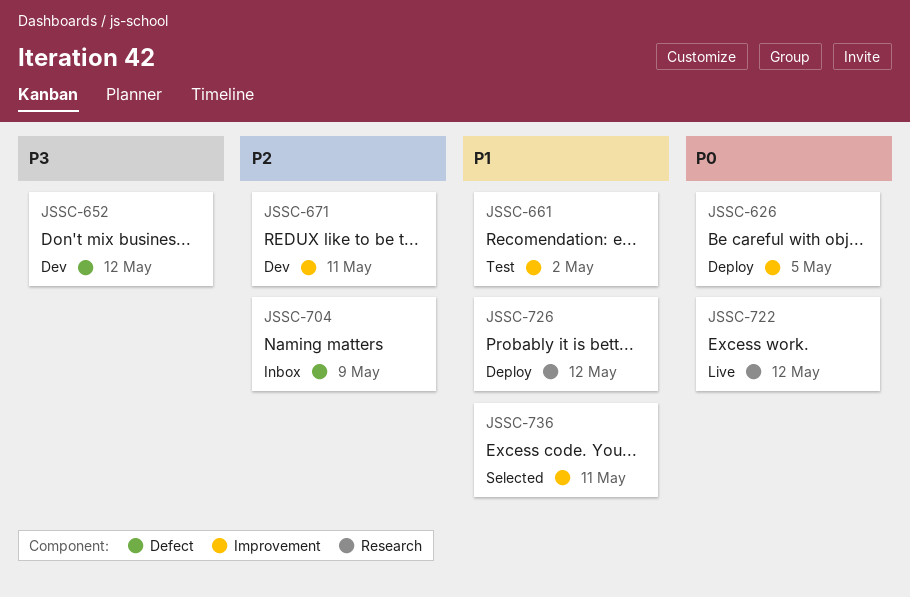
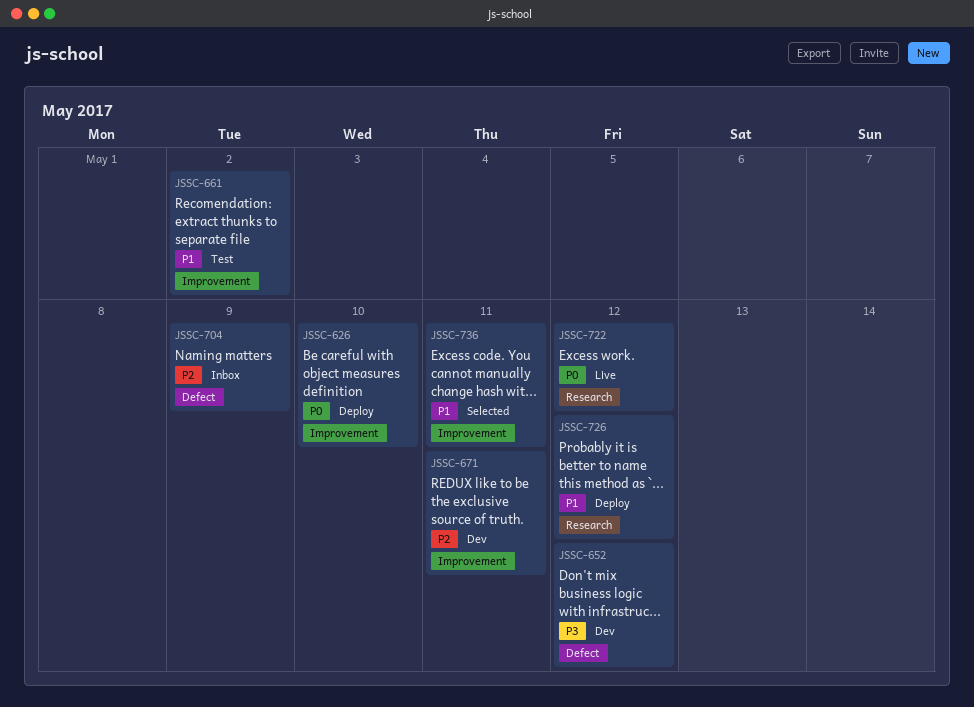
JSSC-626, due: May 5 -> May 10

